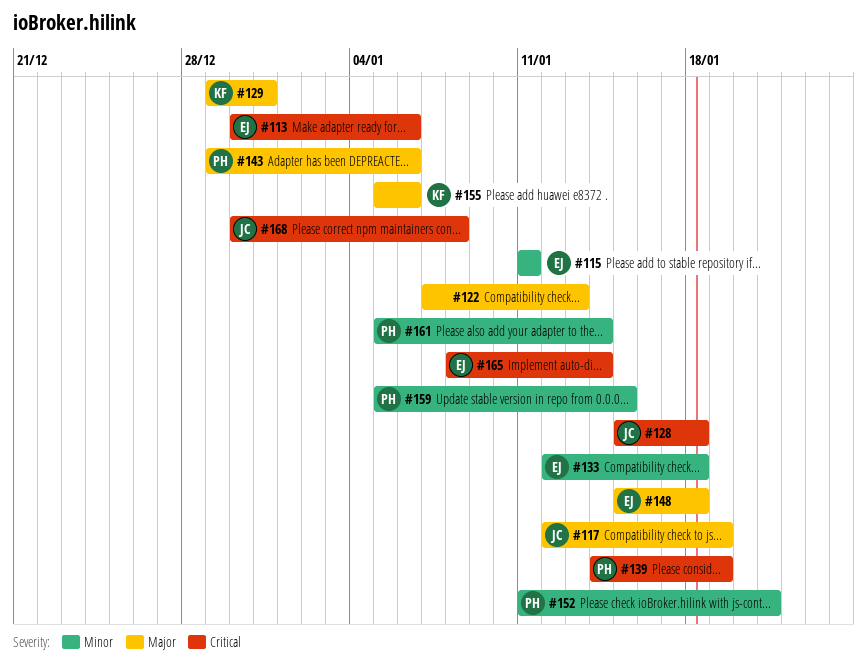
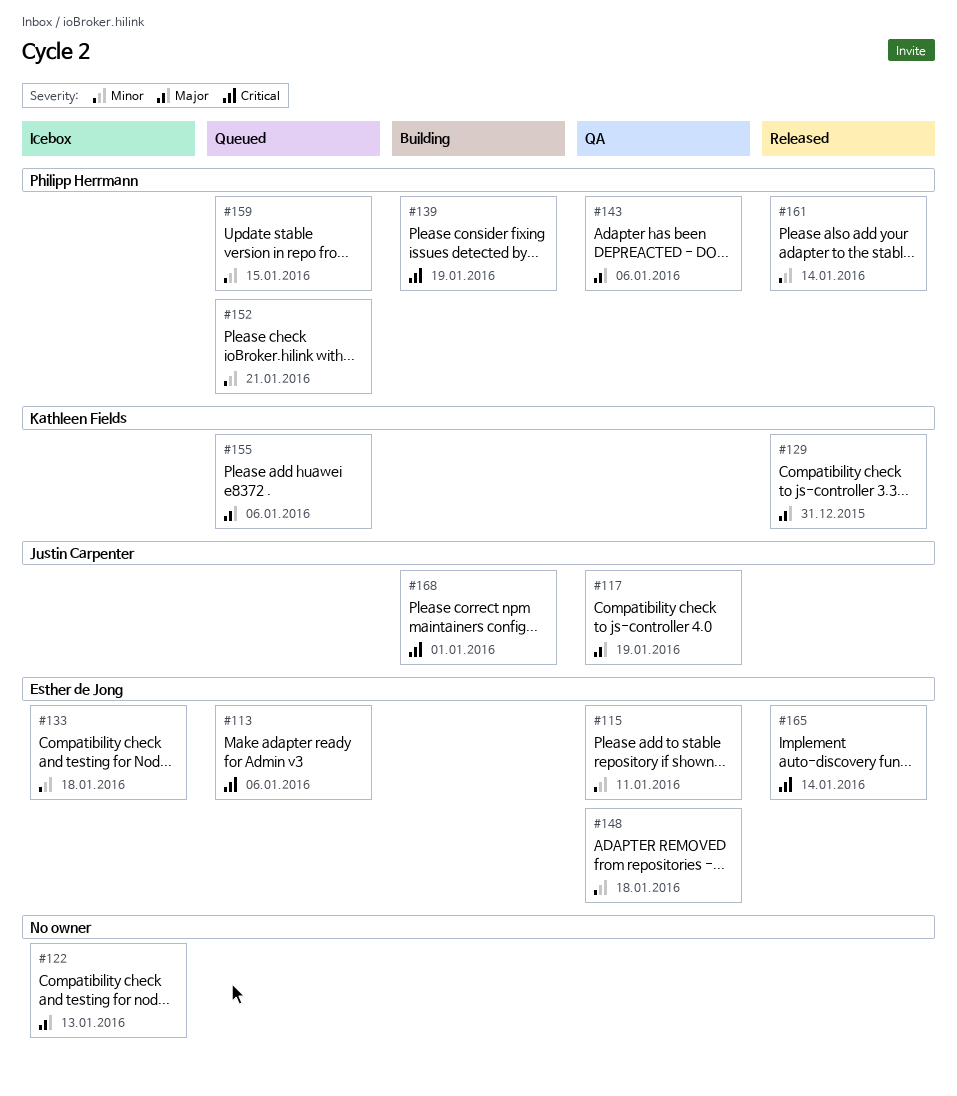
#128: present -> none
#148, priority: Major -> Minor
#168, due: Jan 8 -> Jan 1

